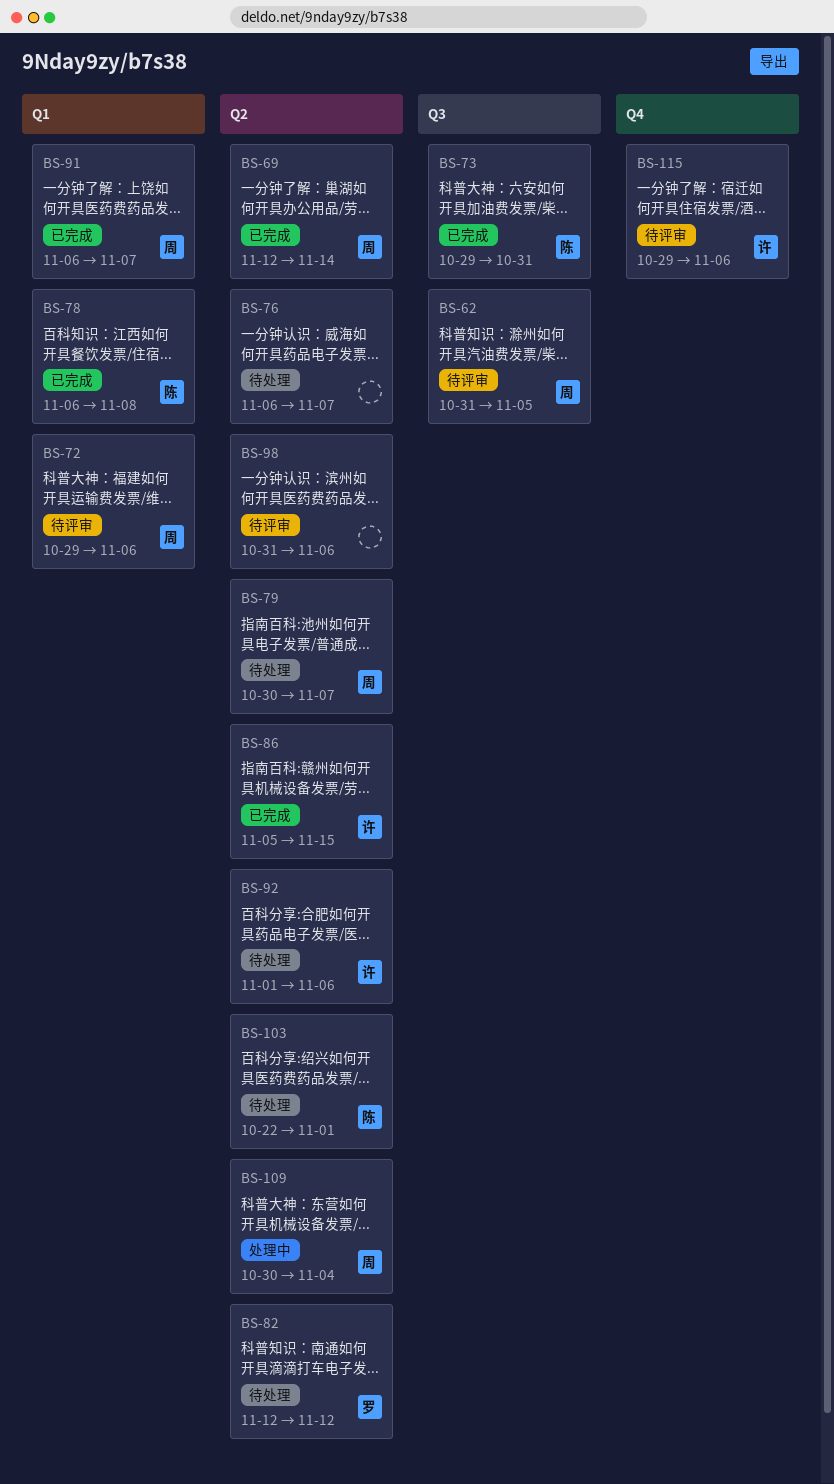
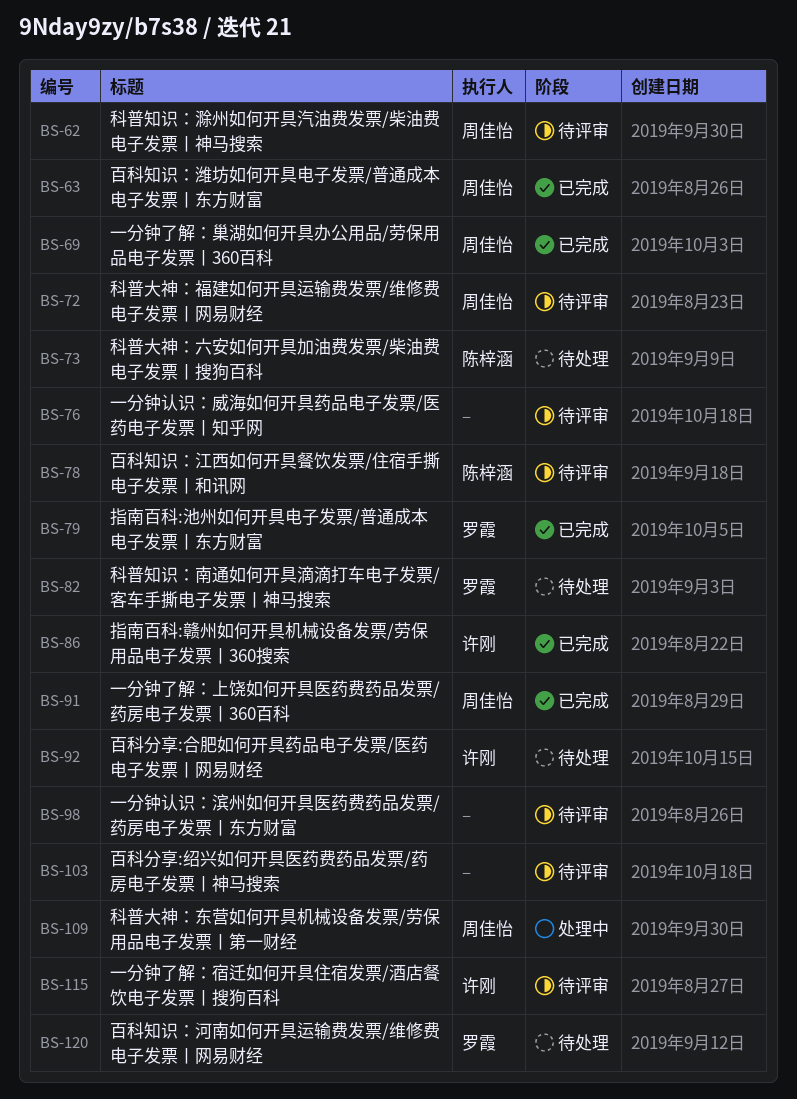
BS-63: none -> present
BS-73, status: 已完成 -> 待处理
BS-76, status: 待处理 -> 待评审
BS-78, status: 已完成 -> 待评审
BS-79, status: 待处理 -> 已完成
BS-79, owner: 周佳怡 -> 罗霞
BS-103, status: 待处理 -> 待评审
BS-103, owner: 陈梓涵 -> none
BS-120: none -> present

